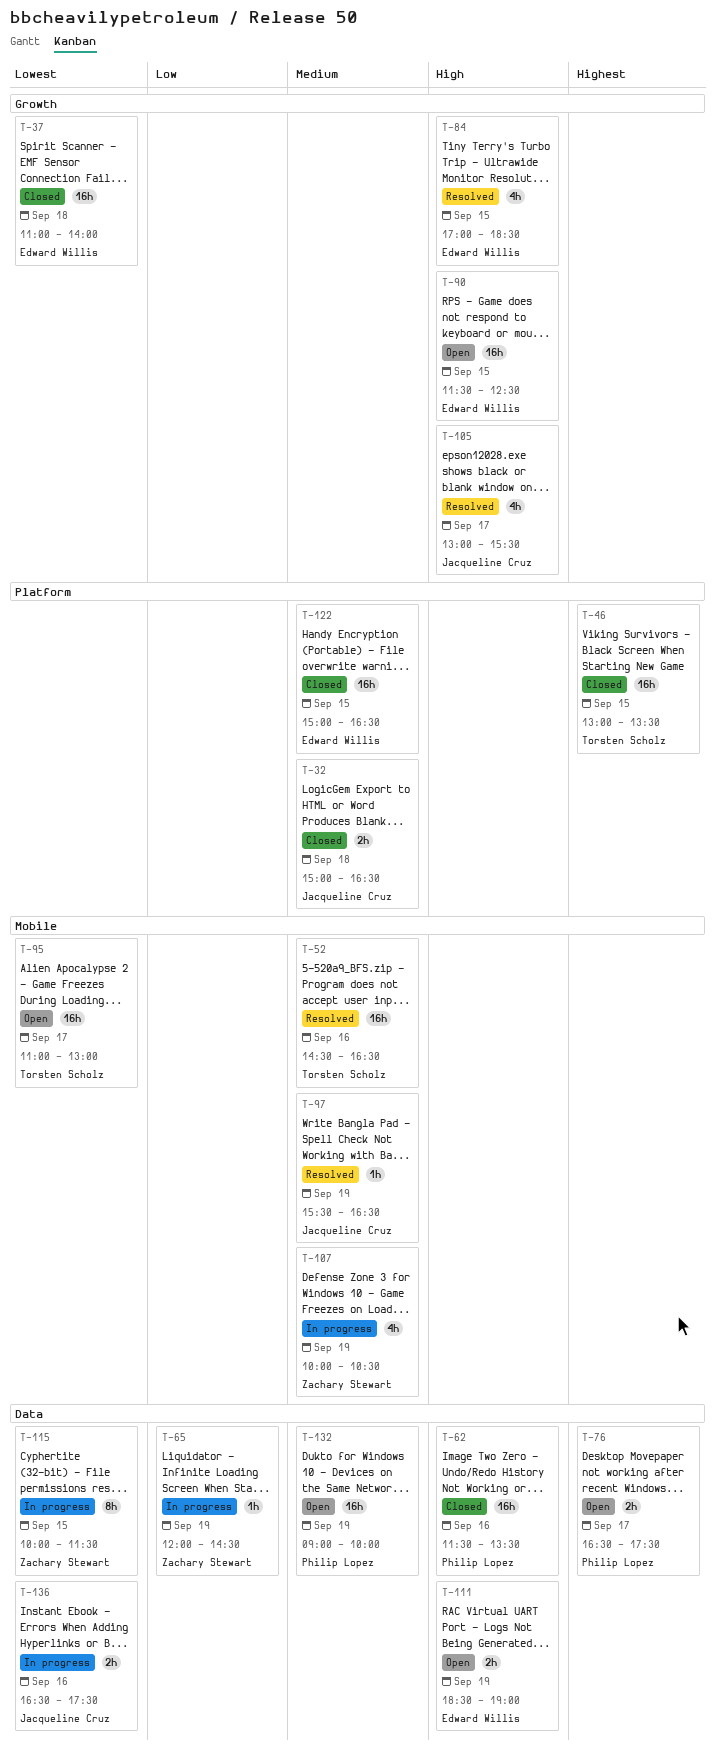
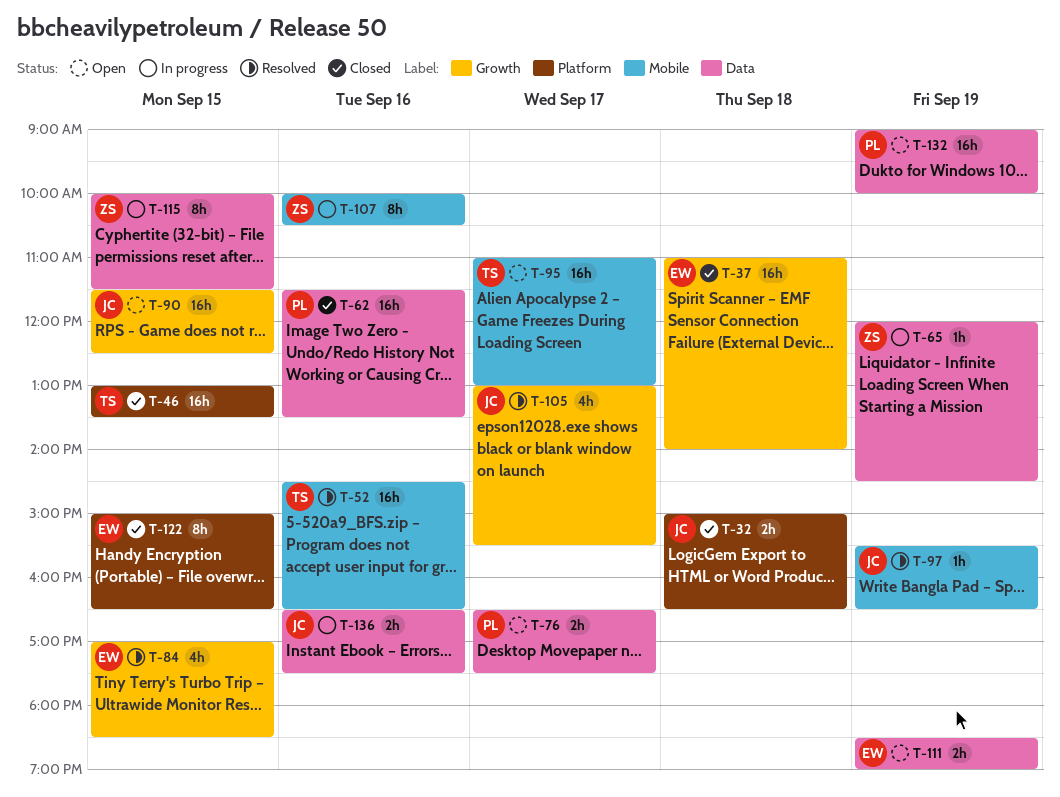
T-90, owner: Edward Willis -> Jacqueline Cruz
T-107, estimate: 4h -> 8h
T-107, day: Sep 19 -> Sep 16
T-122, estimate: 16h -> 8h

